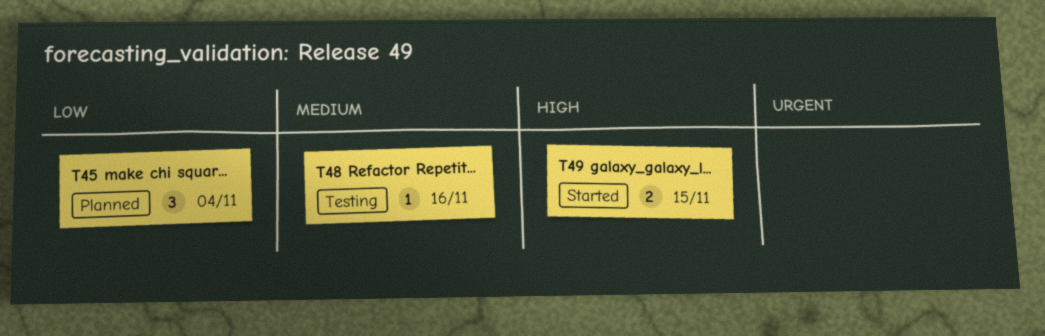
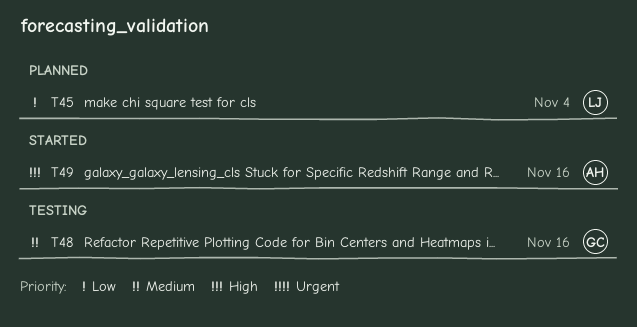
T49, due: Nov 15 -> Nov 16

